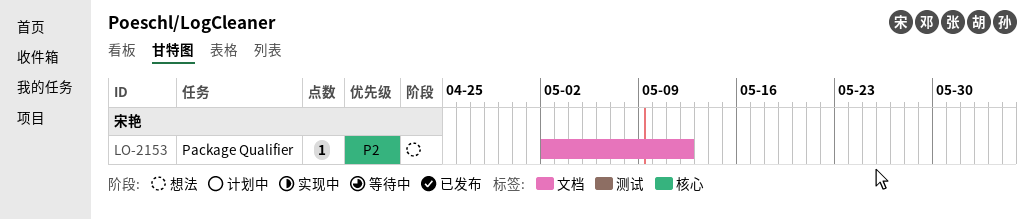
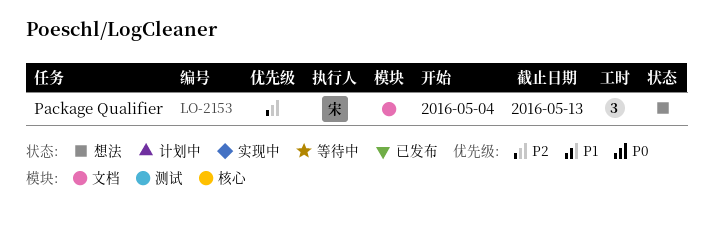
LO-2153, estimate: 1 -> 3
LO-2153, start: May 2 -> May 4
LO-2153, due: May 12 -> May 13

